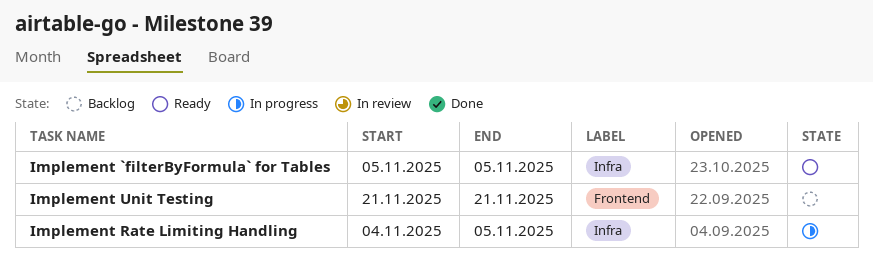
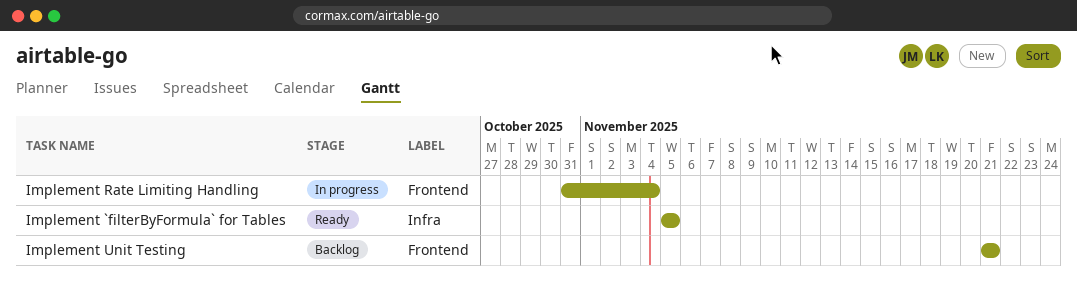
Implement Rate Limiting Handling, label: Infra -> Frontend
Implement Rate Limiting Handling, start: Nov 4 -> Oct 31
Implement Rate Limiting Handling, due: Nov 5 -> Nov 4

